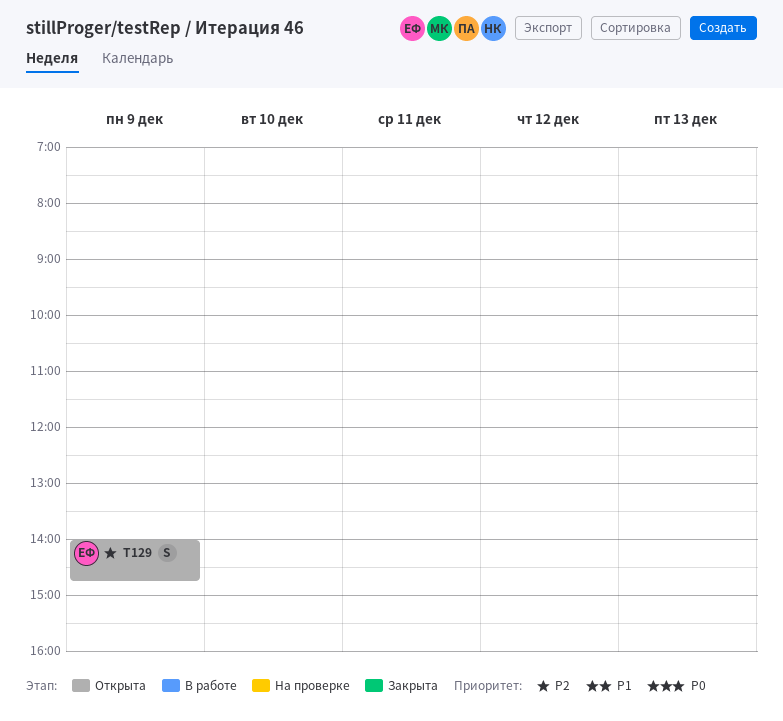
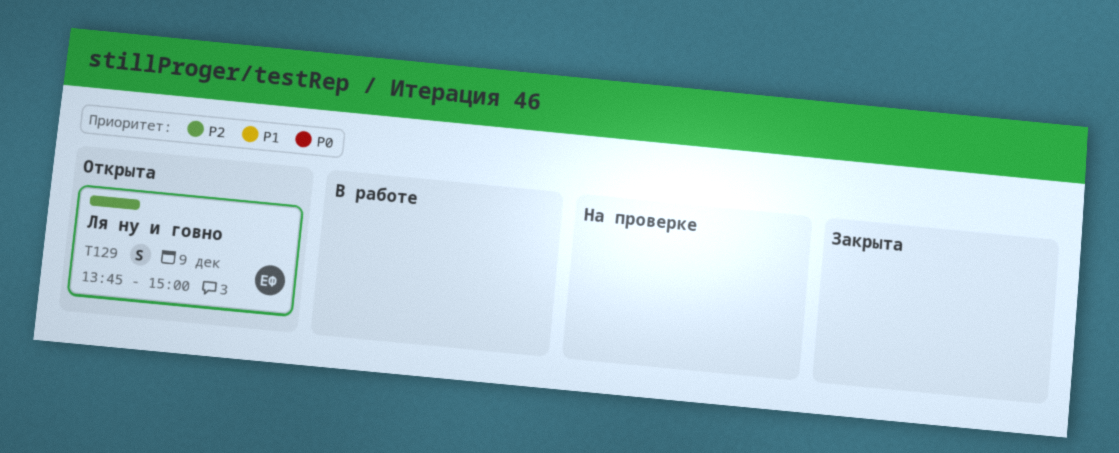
T129, begins: 14:00 -> 13:45
T129, ends: 14:45 -> 15:00

